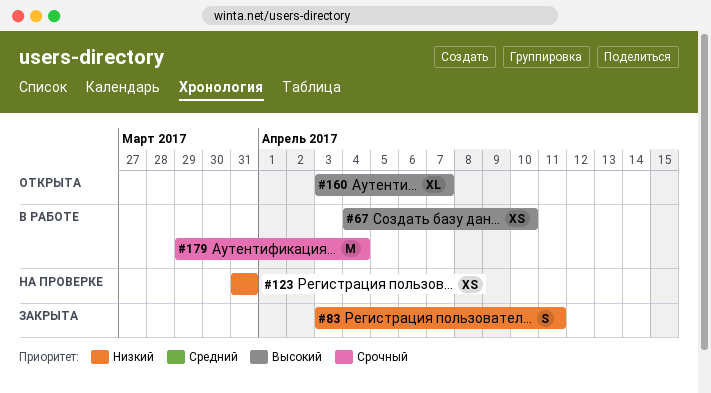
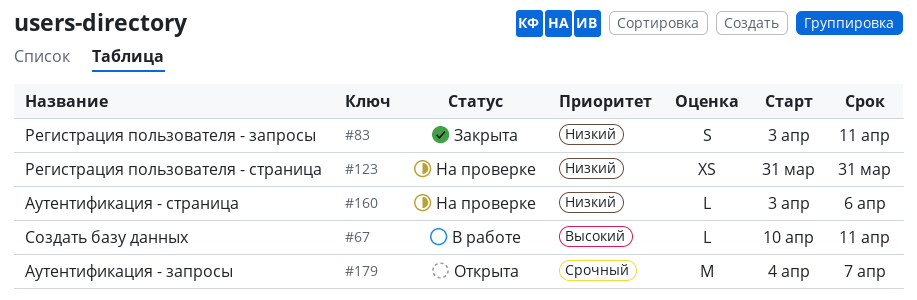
#67, estimate: XS -> L
#67, start: Apr 4 -> Apr 10
#67, due: Apr 10 -> Apr 11
#160, status: Открыта -> На проверке
#160, priority: Высокий -> Низкий
#160, estimate: XL -> L
#160, due: Apr 7 -> Apr 6
#179, status: В работе -> Открыта
#179, start: Mar 29 -> Apr 4
#179, due: Apr 4 -> Apr 7

